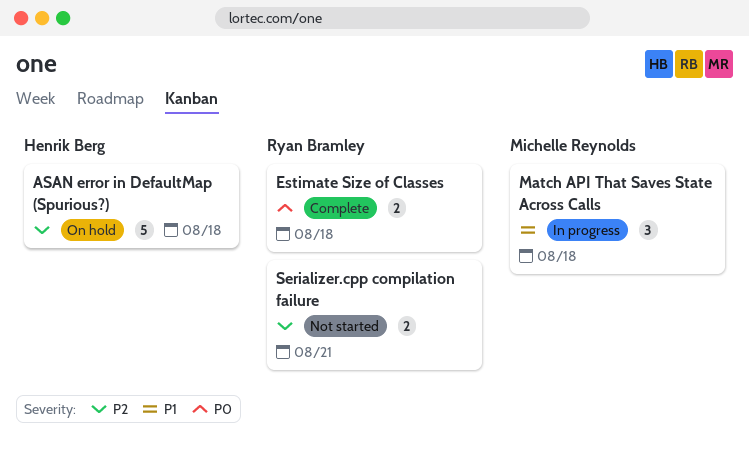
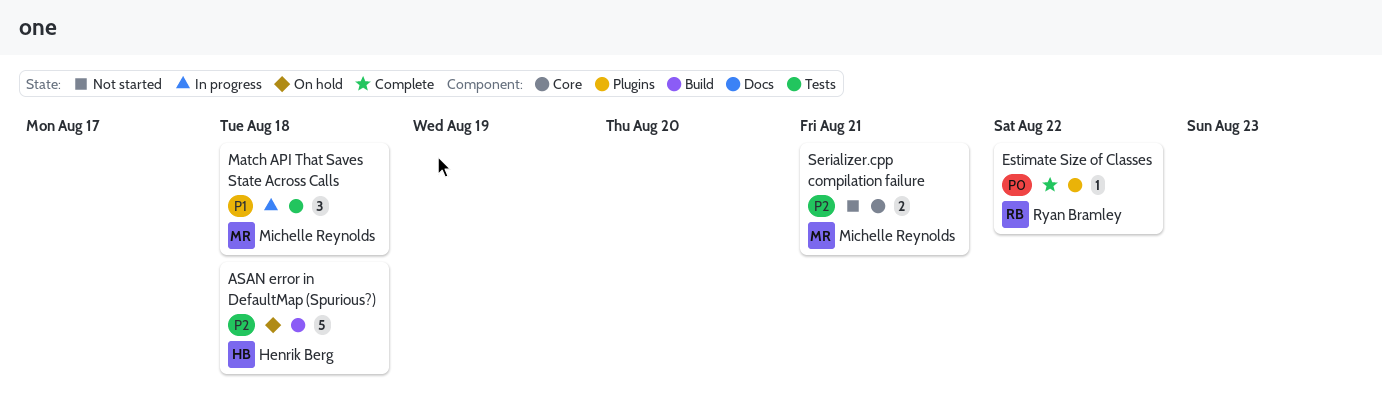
Estimate Size of Classes, estimate: 2 -> 1
Estimate Size of Classes, due: Aug 18 -> Aug 22
Serializer.cpp compilation failure, owner: Ryan Bramley -> Michelle Reynolds

